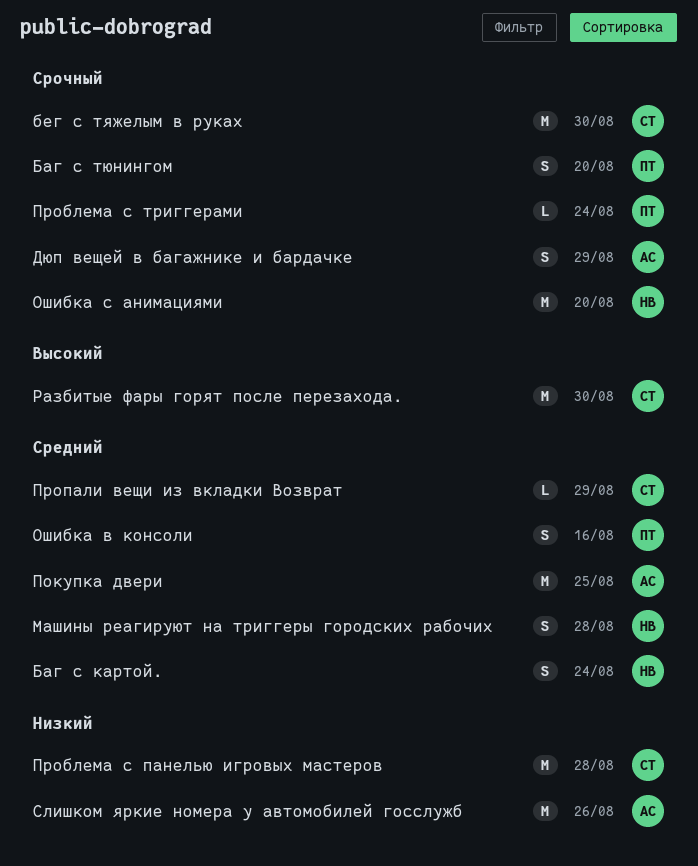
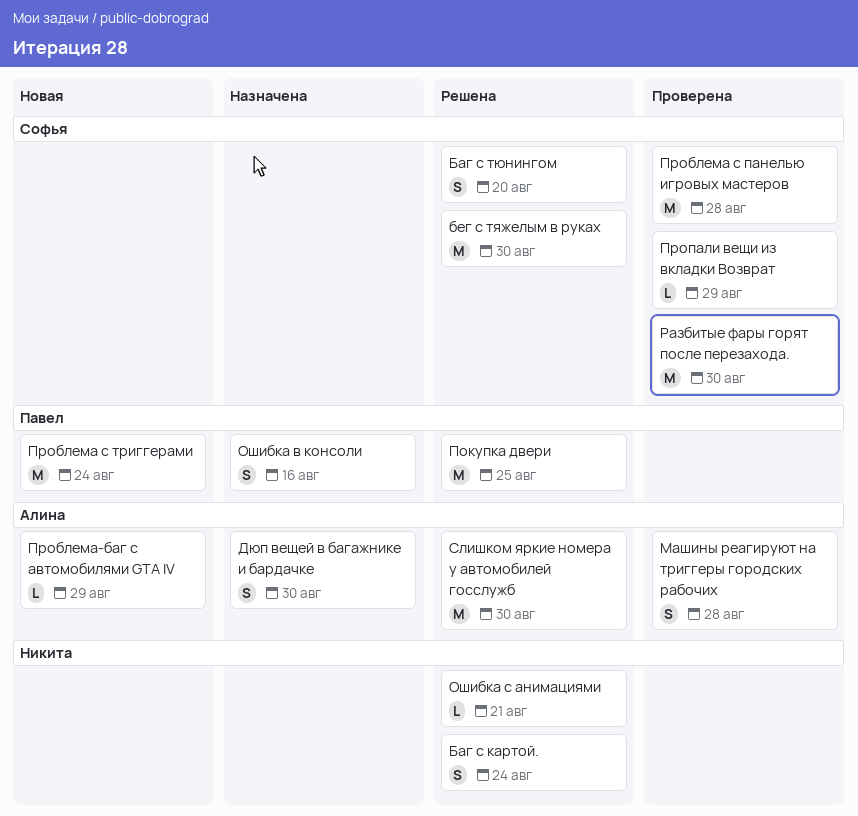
Баг с тюнингом, owner: Павел -> Софья
Дюп вещей в багажнике и бардачке, due: Aug 29 -> Aug 30
Машины реагируют на триггеры городских рабочих, owner: Никита -> Алина
Ошибка с анимациями, estimate: M -> L
Ошибка с анимациями, due: Aug 20 -> Aug 21
Покупка двери, owner: Алина -> Павел
Проблема с триггерами, estimate: L -> M
Проблема-баг с автомобилями GTA IV: none -> present
Слишком яркие номера у автомобилей госслужб, due: Aug 26 -> Aug 30

